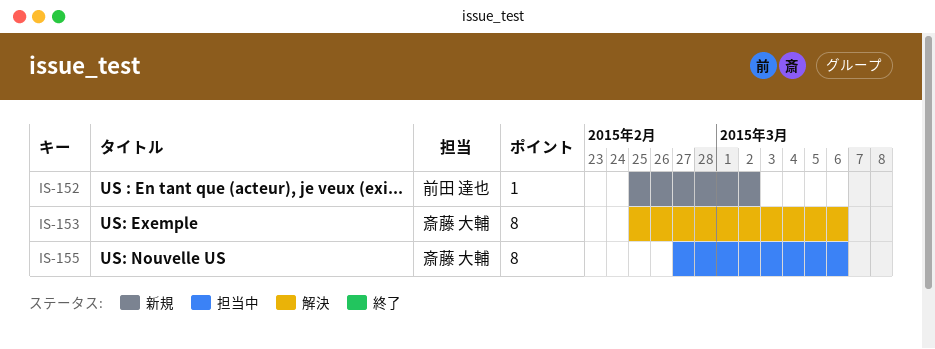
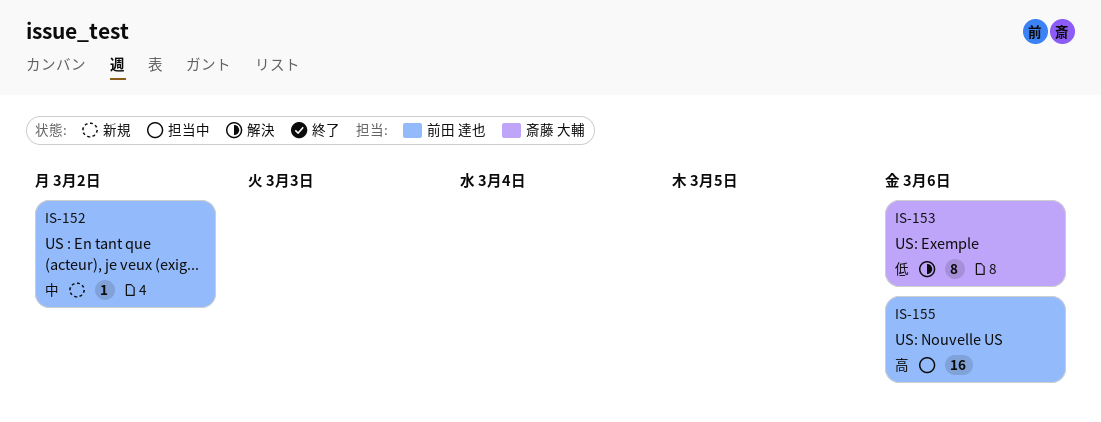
IS-155, owner: 斎藤 大輔 -> 前田 達也
IS-155, estimate: 8 -> 16

